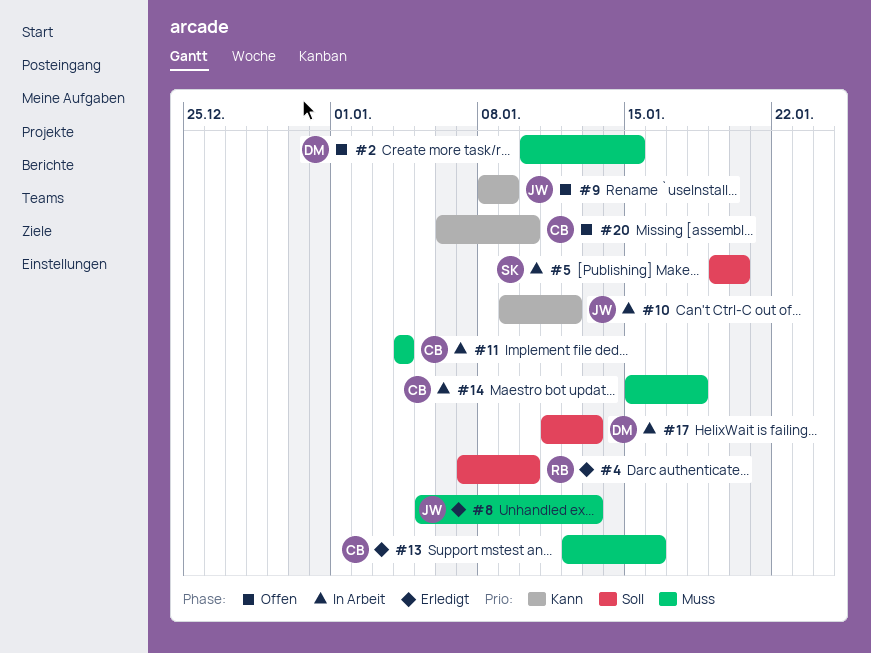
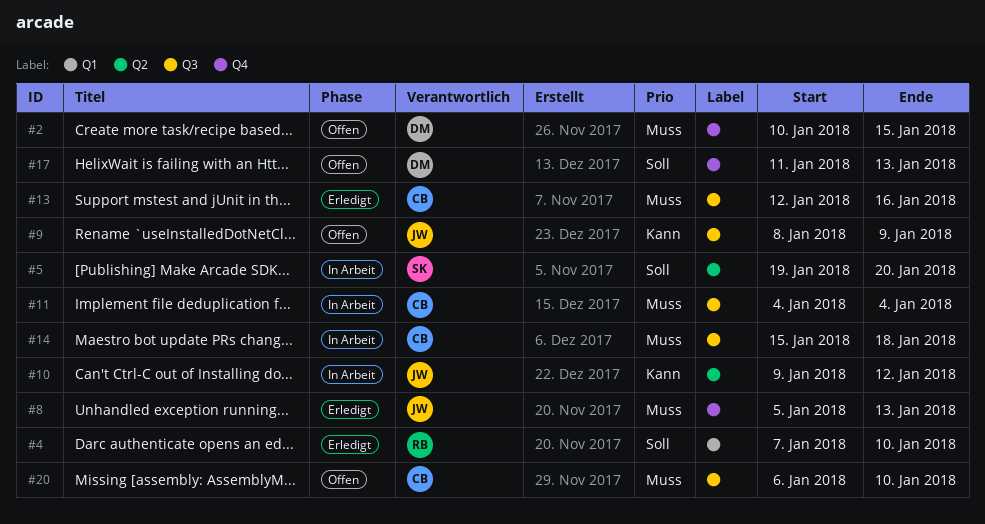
#17, status: In Arbeit -> Offen
#20, priority: Kann -> Muss

